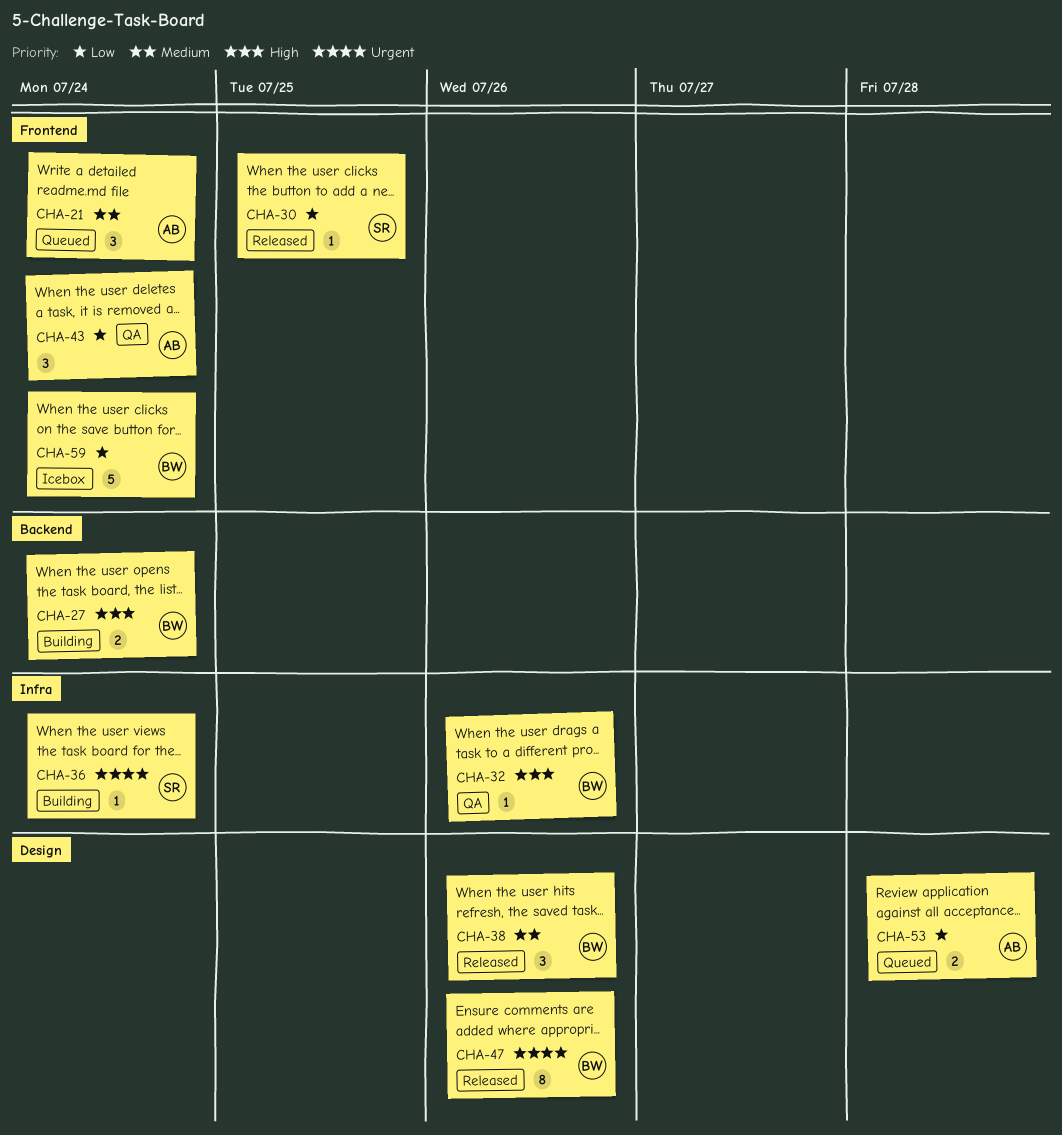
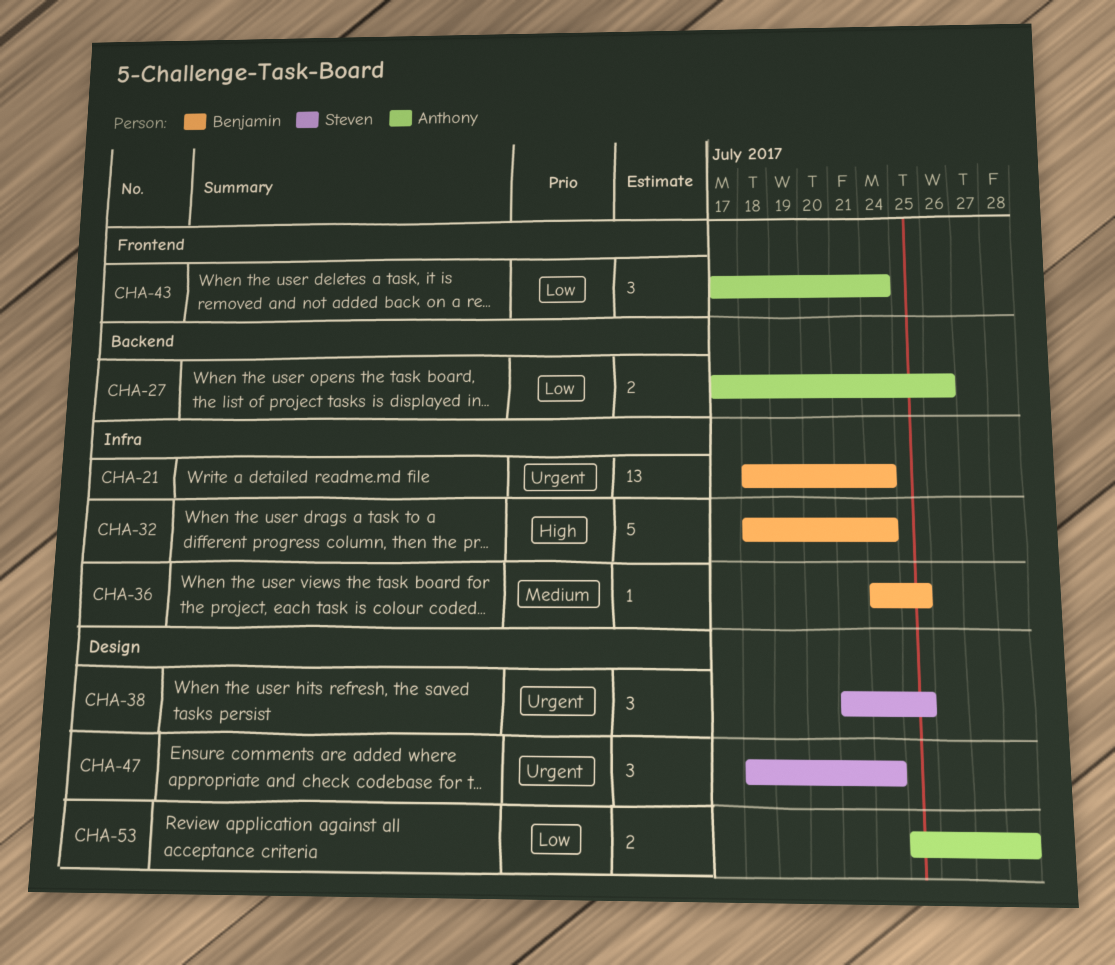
CHA-21, owner: Anthony -> Benjamin
CHA-21, priority: Medium -> Urgent
CHA-21, label: Frontend -> Infra
CHA-21, estimate: 3 -> 13
CHA-27, owner: Benjamin -> Anthony
CHA-27, priority: High -> Low
CHA-27, due: Jul 24 -> Jul 26
CHA-30: present -> none
CHA-32, estimate: 1 -> 5
CHA-32, due: Jul 26 -> Jul 24
CHA-36, owner: Steven -> Benjamin
CHA-36, priority: Urgent -> Medium
CHA-36, due: Jul 24 -> Jul 25
CHA-38, owner: Benjamin -> Steven
CHA-38, priority: Medium -> Urgent
CHA-38, due: Jul 26 -> Jul 25
CHA-47, owner: Benjamin -> Steven
CHA-47, estimate: 8 -> 3
CHA-47, due: Jul 26 -> Jul 24
CHA-59: present -> none

